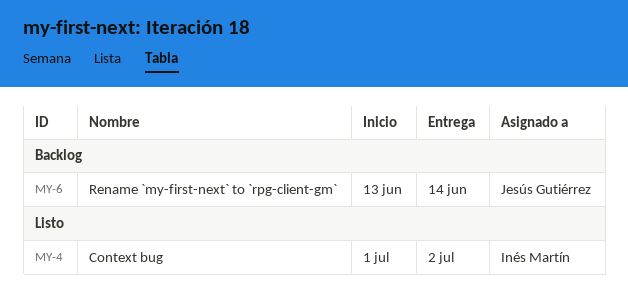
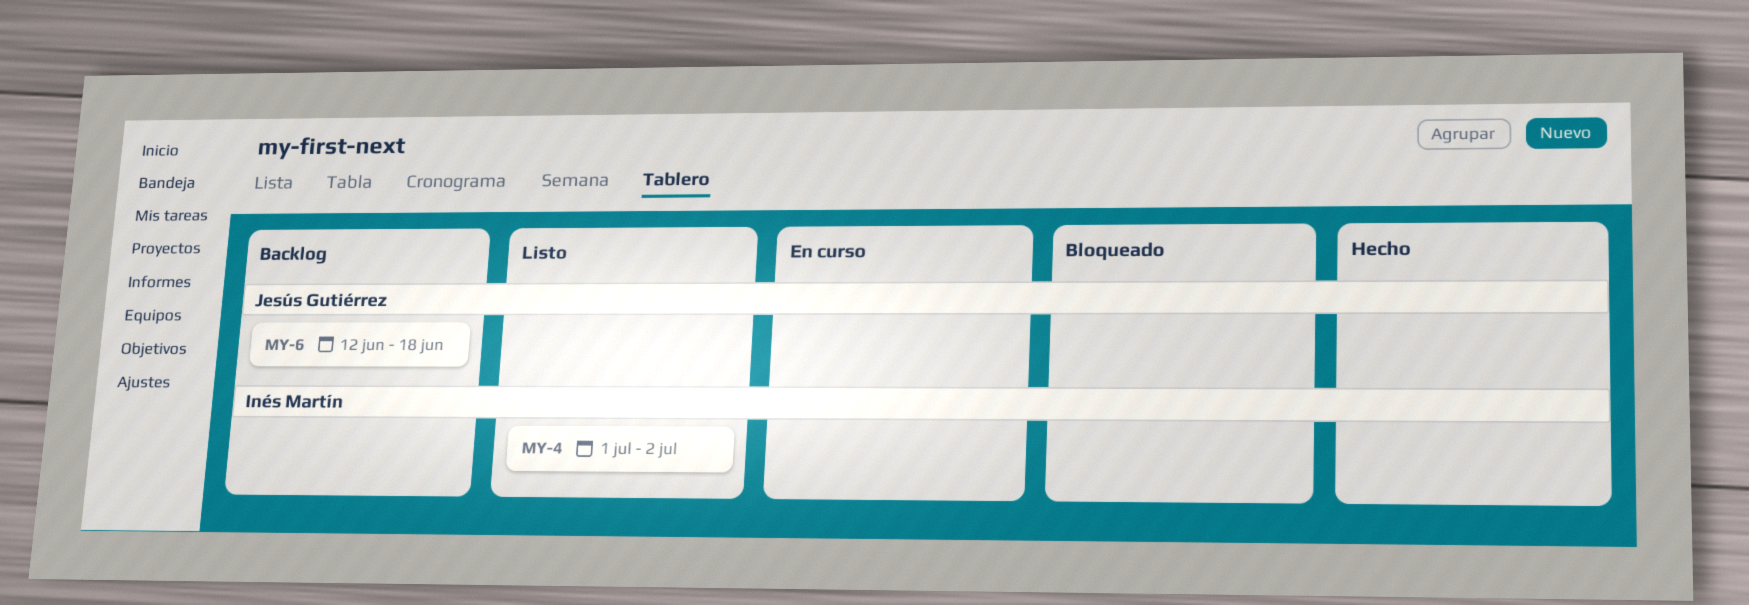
MY-6, start: Jun 13 -> Jun 12
MY-6, due: Jun 14 -> Jun 18

